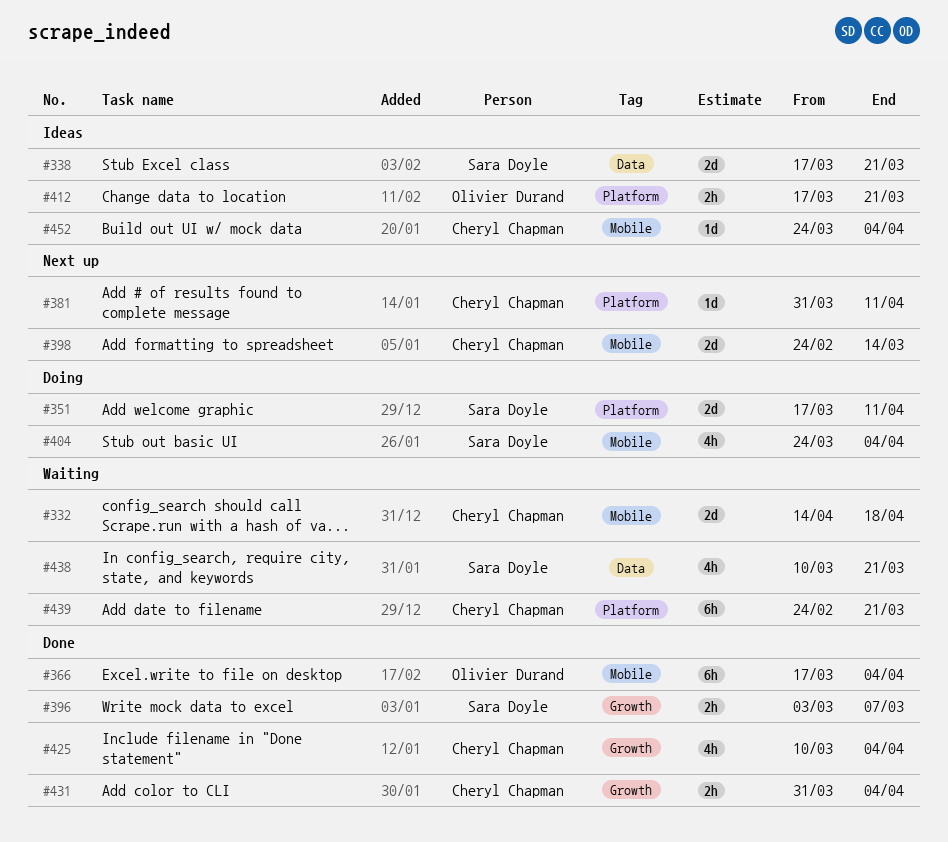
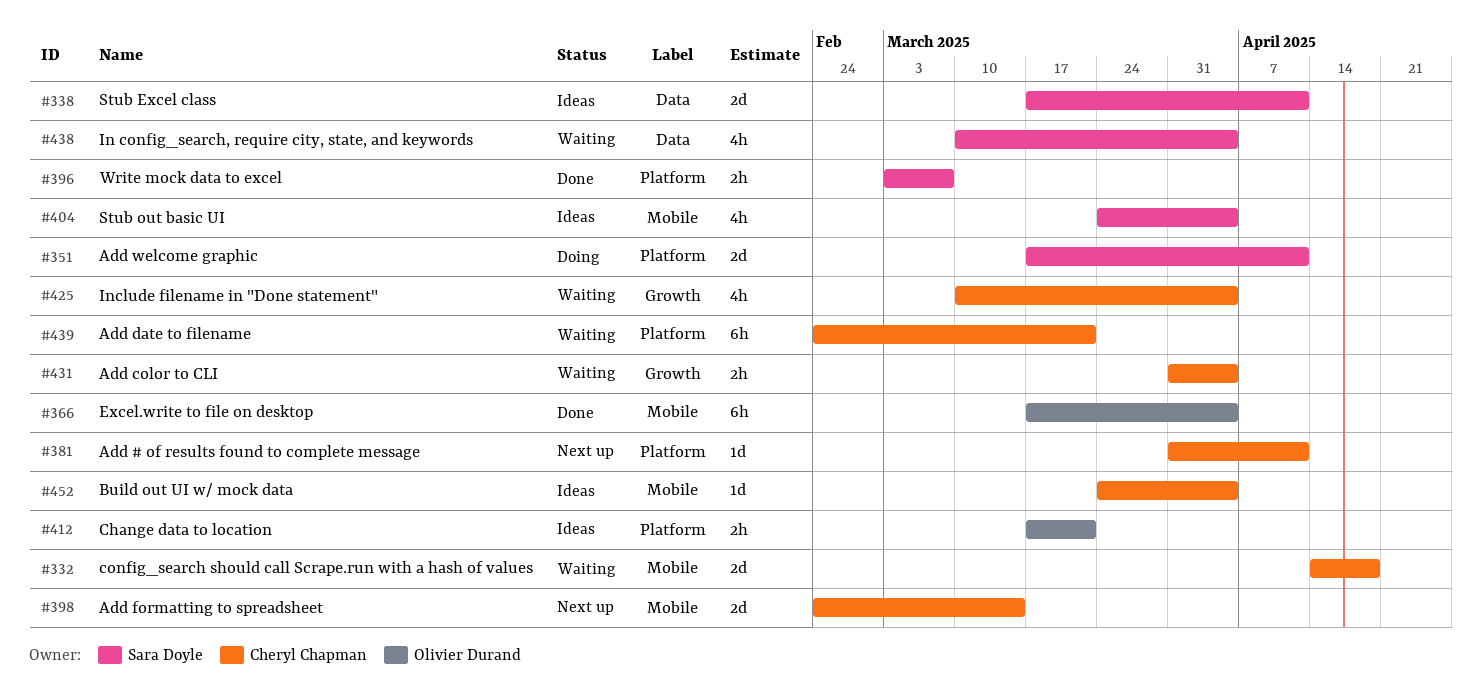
#338, due: Mar 21 -> Apr 11
#396, label: Growth -> Platform
#404, status: Doing -> Ideas
#425, status: Done -> Waiting
#431, status: Done -> Waiting
#438, due: Mar 21 -> Apr 4

